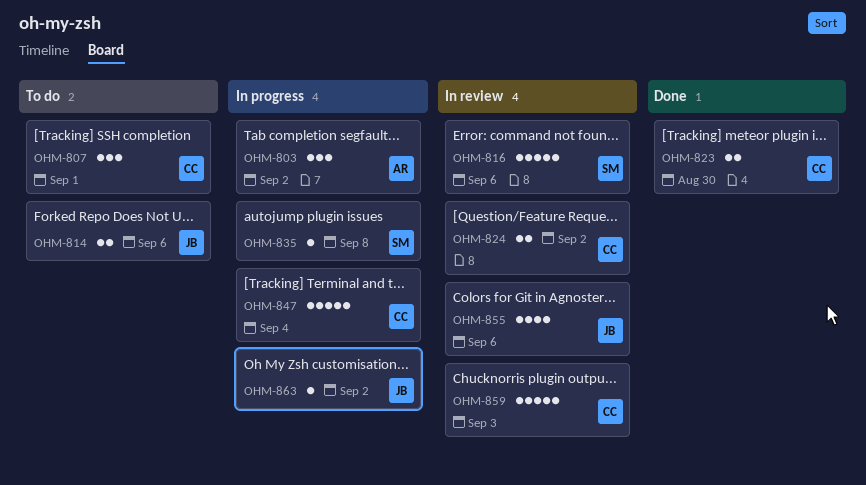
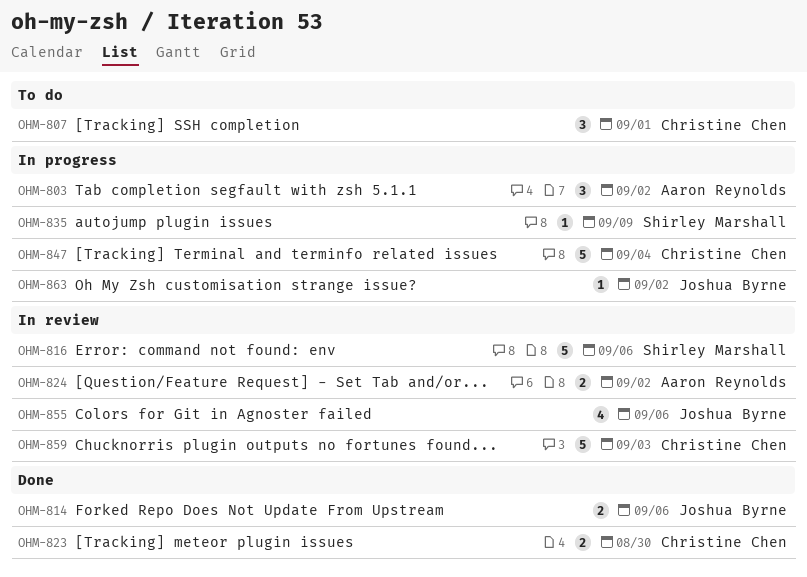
OHM-814, status: To do -> Done
OHM-824, owner: Christine Chen -> Aaron Reynolds
OHM-835, due: Sep 8 -> Sep 9

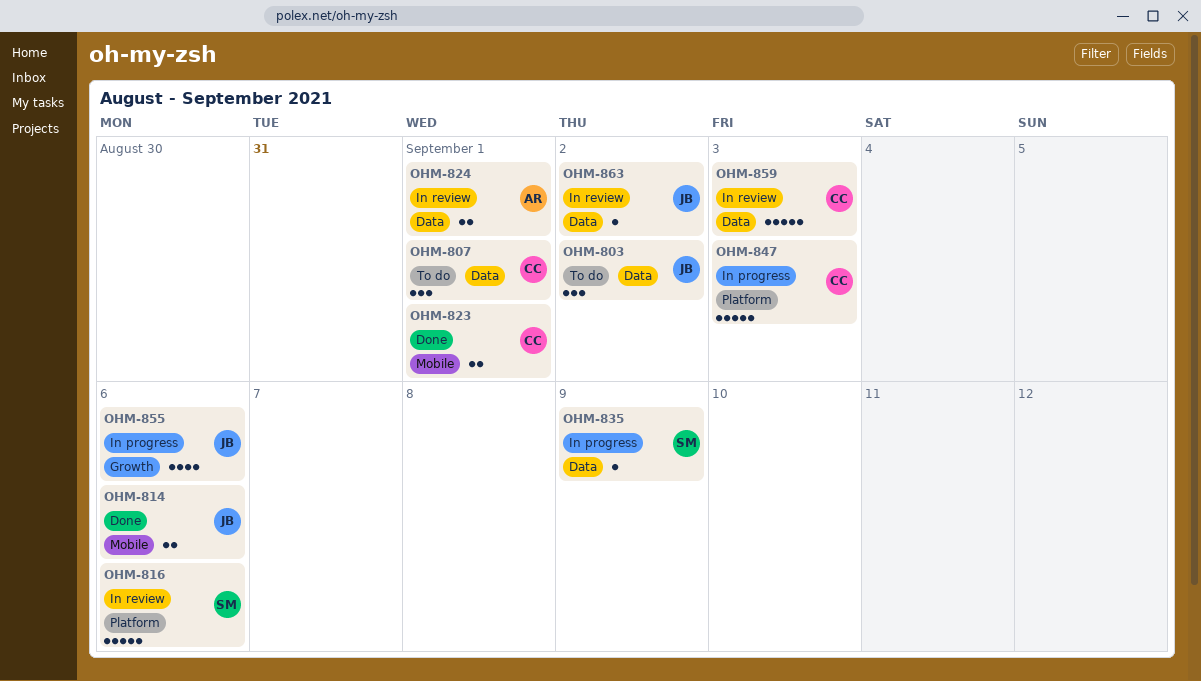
OHM-803, status: In progress -> To do
OHM-803, owner: Aaron Reynolds -> Joshua Byrne
OHM-823, due: Aug 30 -> Sep 1
OHM-824, due: Sep 2 -> Sep 1
OHM-847, due: Sep 4 -> Sep 3
OHM-855, status: In review -> In progress
OHM-863, status: In progress -> In review

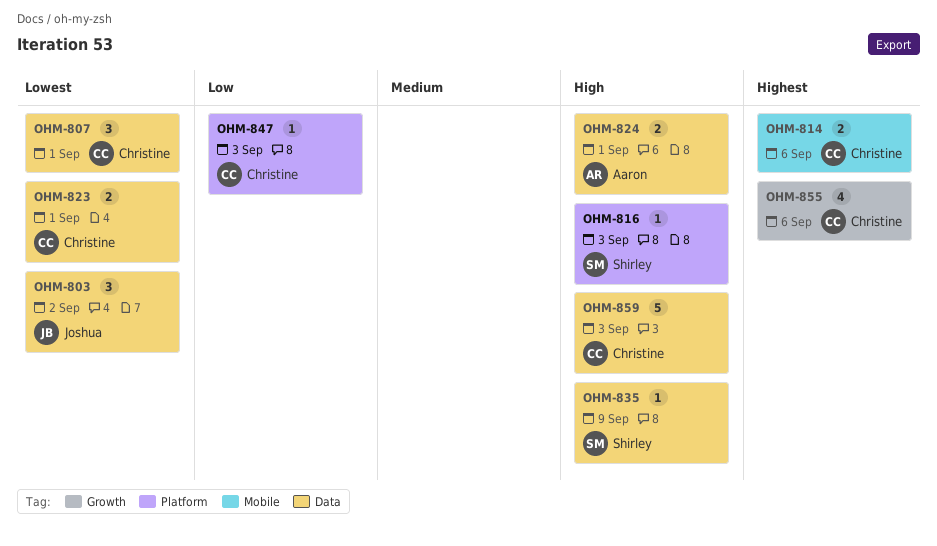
OHM-814, owner: Joshua -> Christine
OHM-816, estimate: 5 -> 1
OHM-816, due: Sep 6 -> Sep 3
OHM-823, label: Mobile -> Data
OHM-847, estimate: 5 -> 1
OHM-855, owner: Joshua -> Christine
OHM-863: present -> none

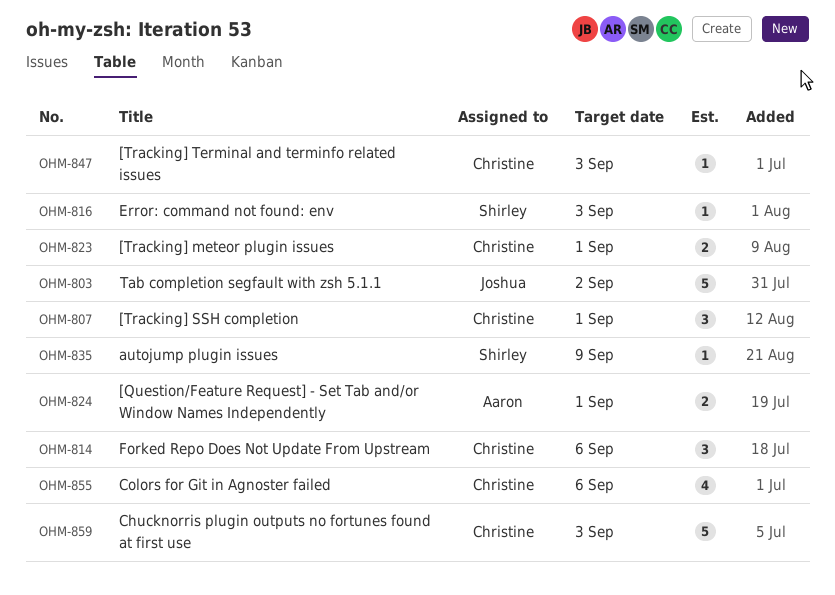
OHM-803, estimate: 3 -> 5
OHM-814, estimate: 2 -> 3

